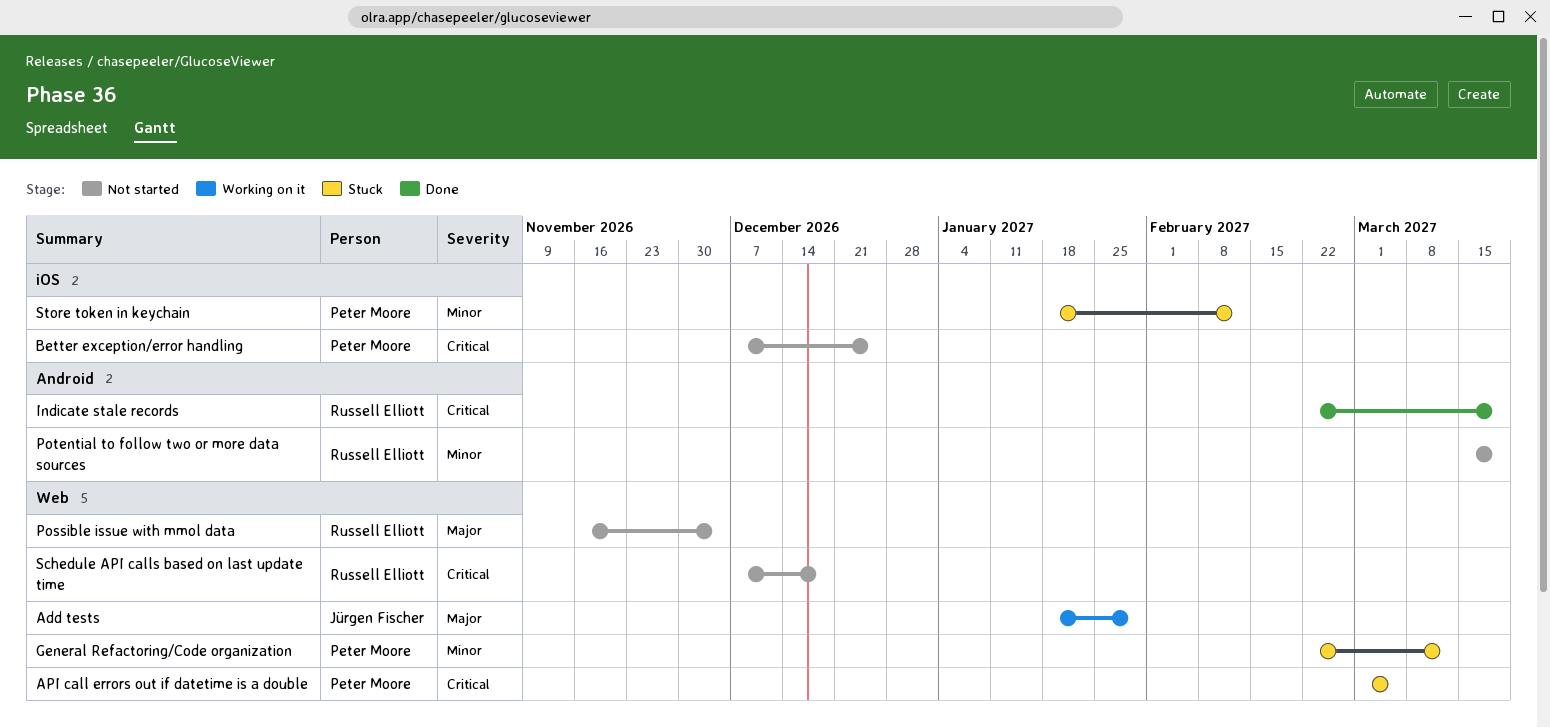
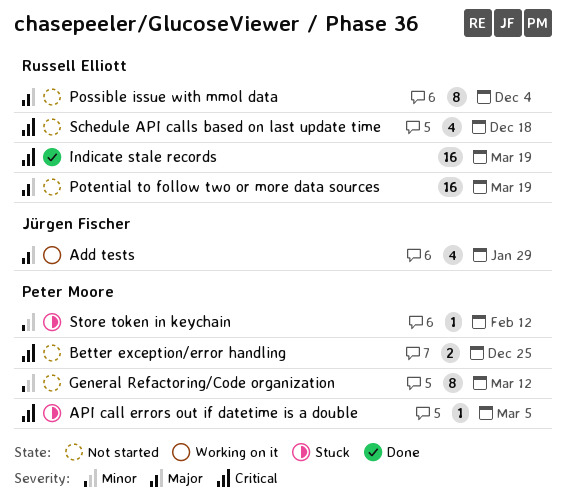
General Refactoring/Code organization, status: Stuck -> Not started
Potential to follow two or more data sources, priority: Minor -> Major

